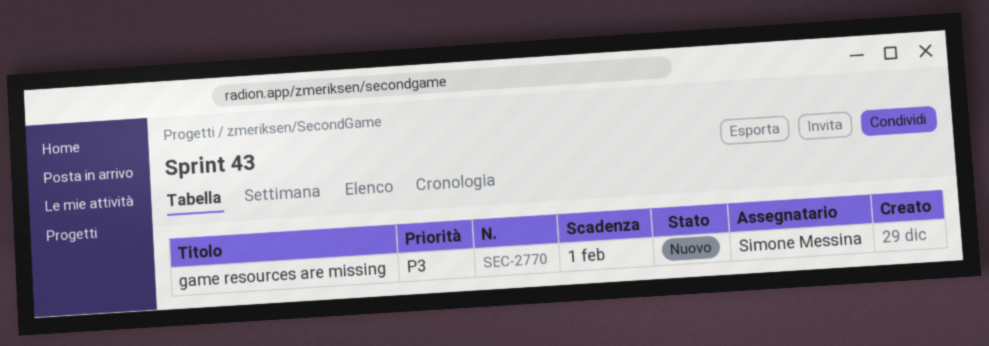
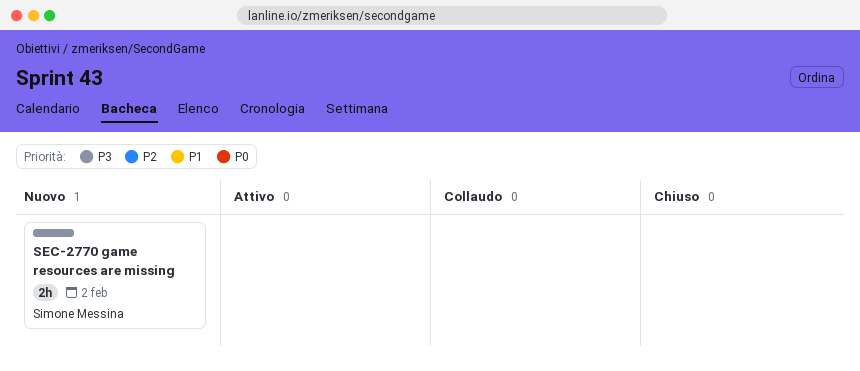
SEC-2770, due: Feb 1 -> Feb 2

